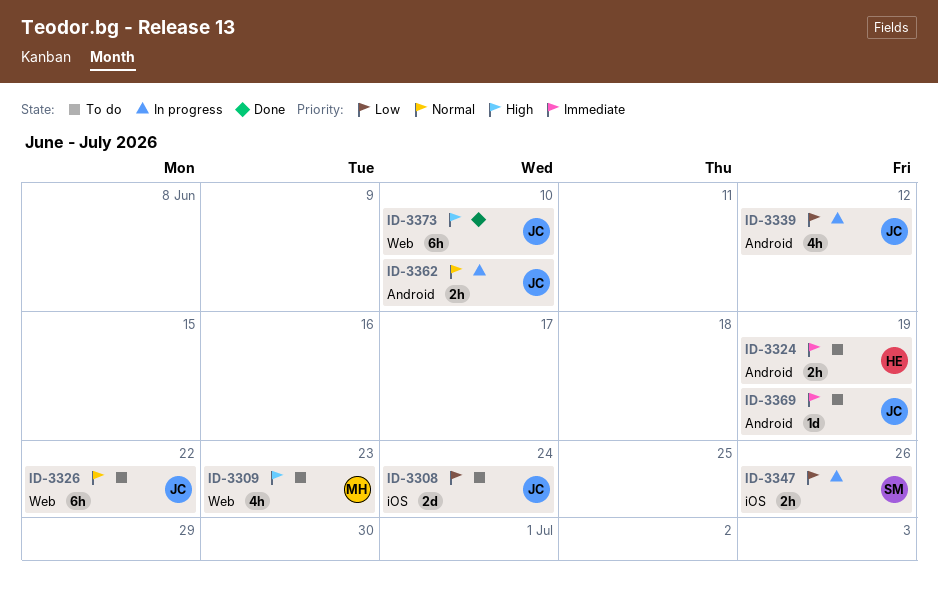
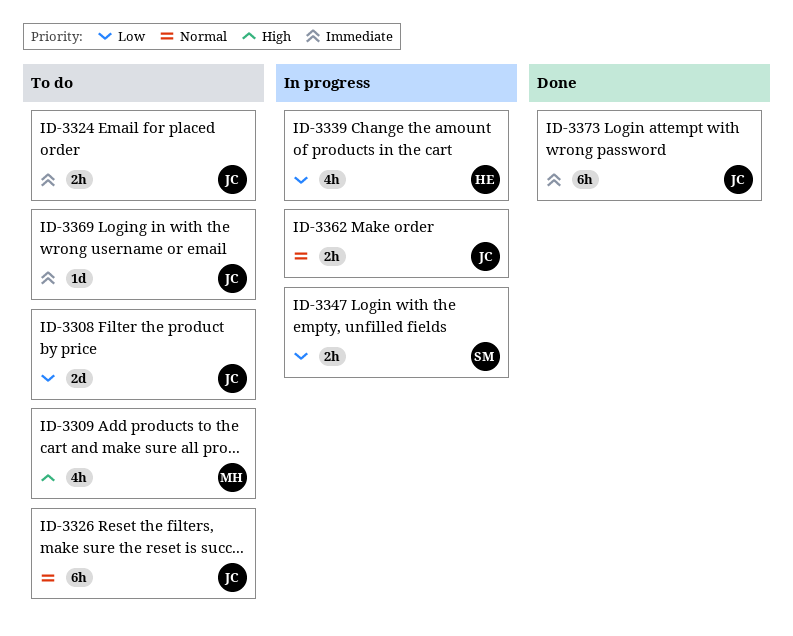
ID-3324, owner: HE -> JC
ID-3339, owner: JC -> HE
ID-3373, priority: High -> Immediate

